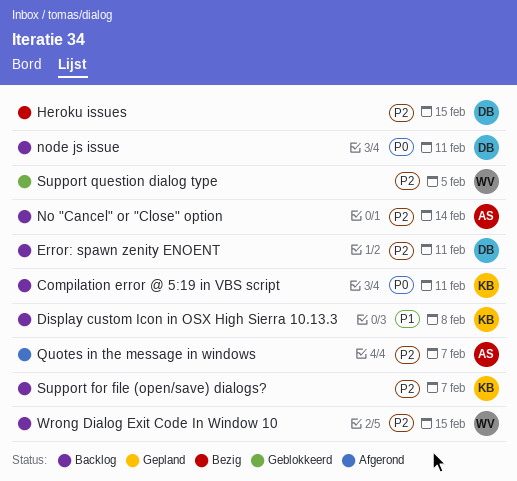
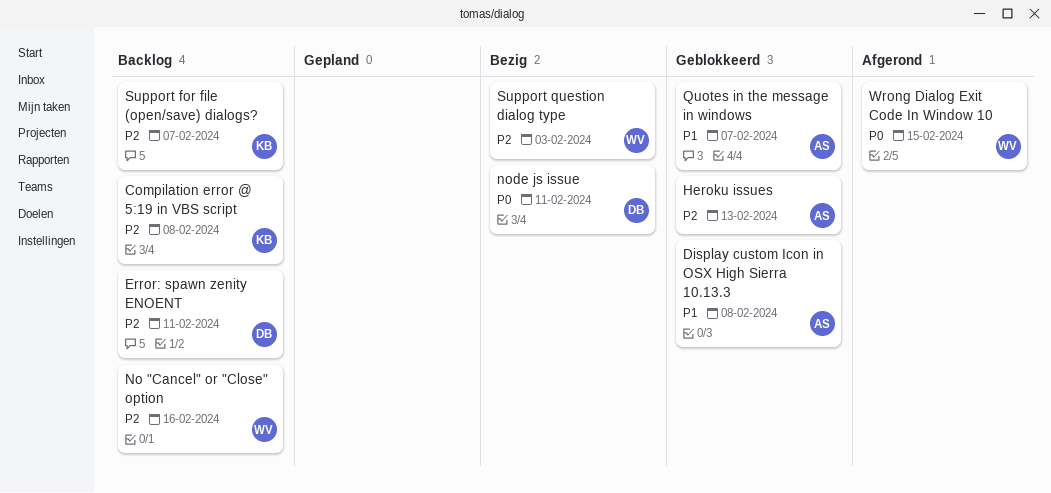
Compilation error @ 5:19 in VBS script, priority: P0 -> P2
Compilation error @ 5:19 in VBS script, due: Feb 11 -> Feb 8
Display custom Icon in OSX High Sierra 10.13.3, status: Backlog -> Geblokkeerd
Display custom Icon in OSX High Sierra 10.13.3, owner: KB -> AS
Heroku issues, status: Bezig -> Geblokkeerd
Heroku issues, owner: DB -> AS
Heroku issues, due: Feb 15 -> Feb 13
No "Cancel" or "Close" option, owner: AS -> WV
No "Cancel" or "Close" option, due: Feb 14 -> Feb 16
node js issue, status: Backlog -> Bezig
Quotes in the message in windows, status: Afgerond -> Geblokkeerd
Quotes in the message in windows, priority: P2 -> P1
Support question dialog type, status: Geblokkeerd -> Bezig
Support question dialog type, due: Feb 5 -> Feb 3
Wrong Dialog Exit Code In Window 10, status: Backlog -> Afgerond
Wrong Dialog Exit Code In Window 10, priority: P2 -> P0

